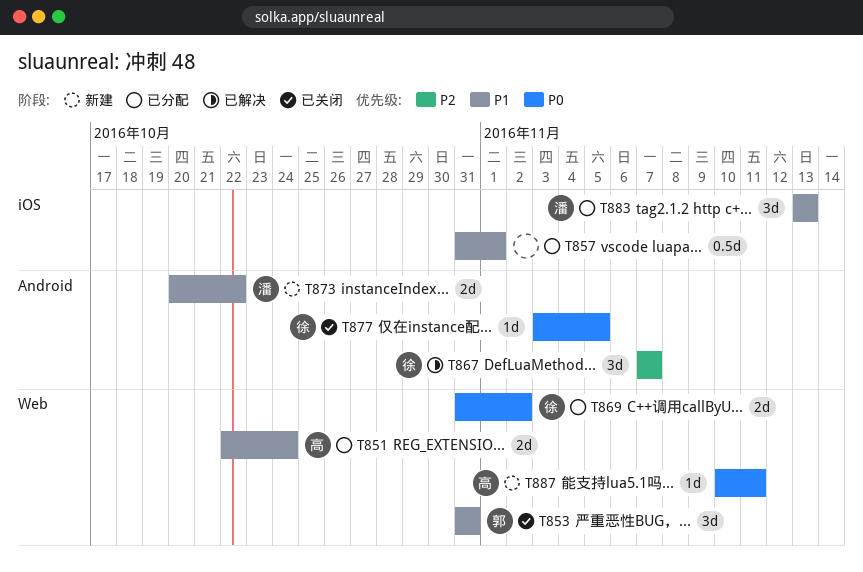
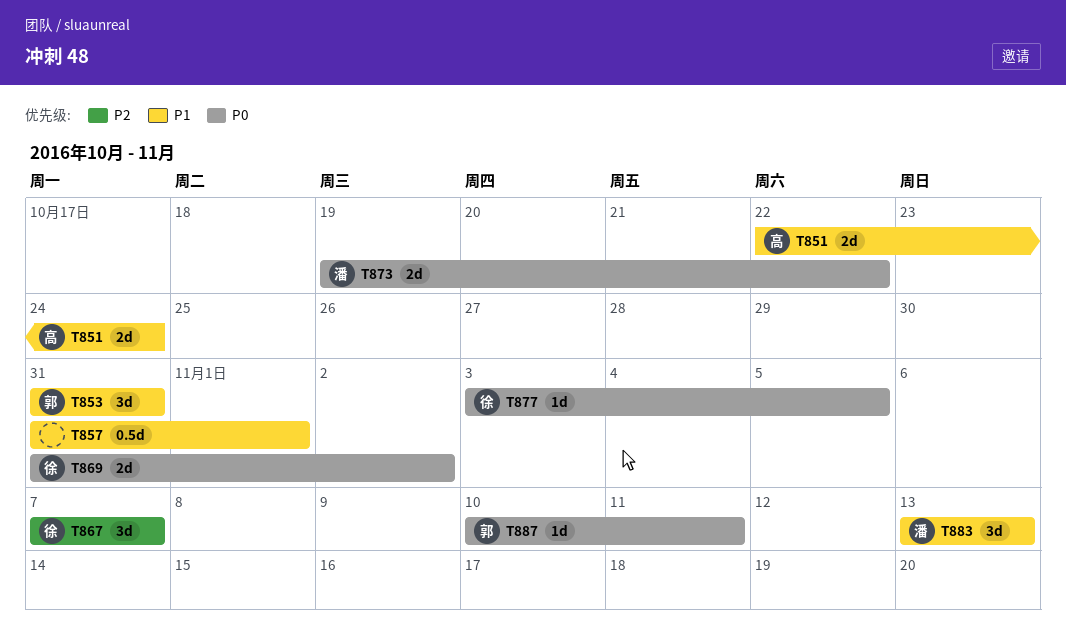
T873, priority: P1 -> P0
T873, start: Oct 20 -> Oct 19
T887, owner: 高 -> 郭

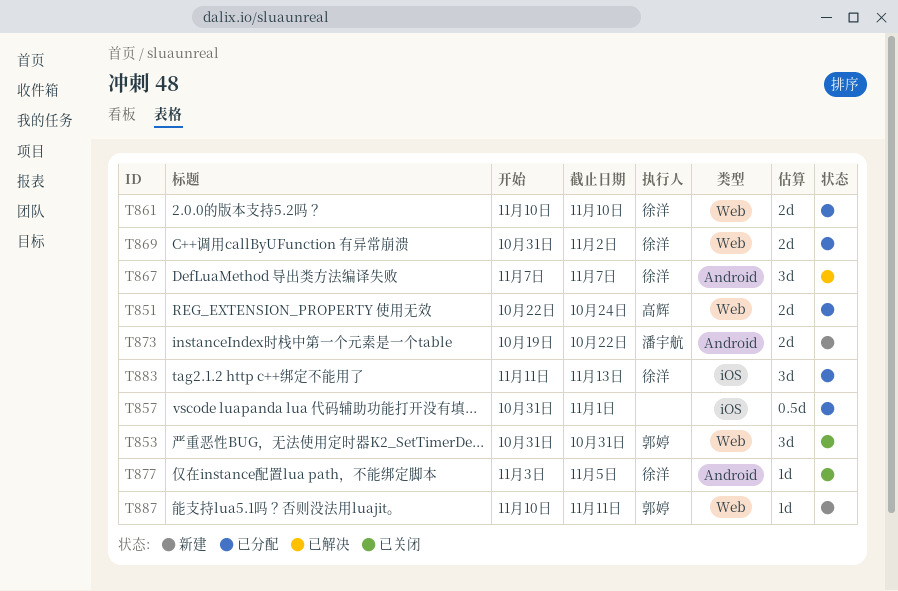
T861: none -> present
T883, owner: 潘宇航 -> 徐洋
T883, start: Nov 13 -> Nov 11

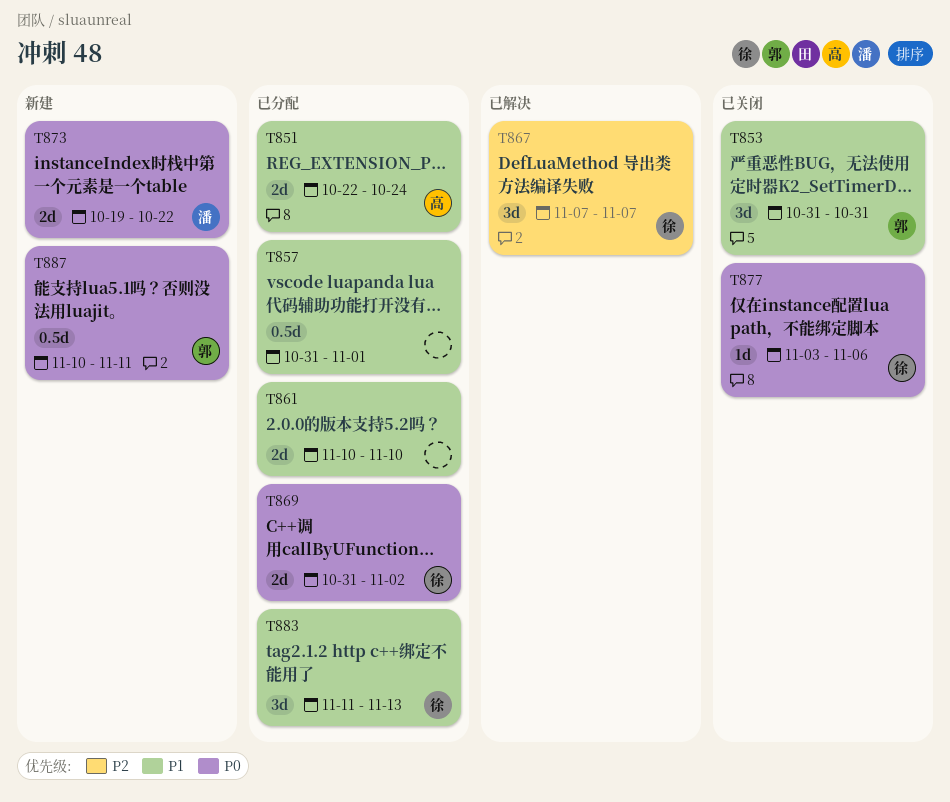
T861, owner: 徐洋 -> none
T877, due: Nov 5 -> Nov 6
T887, estimate: 1d -> 0.5d

